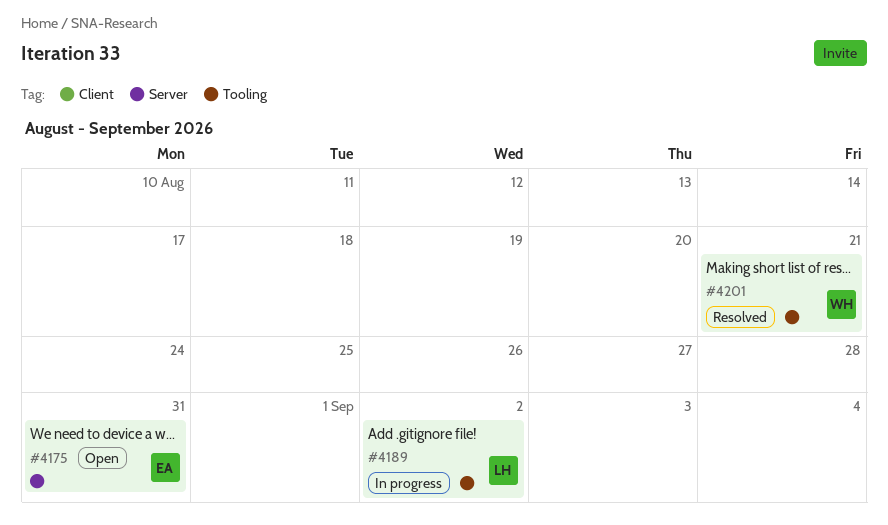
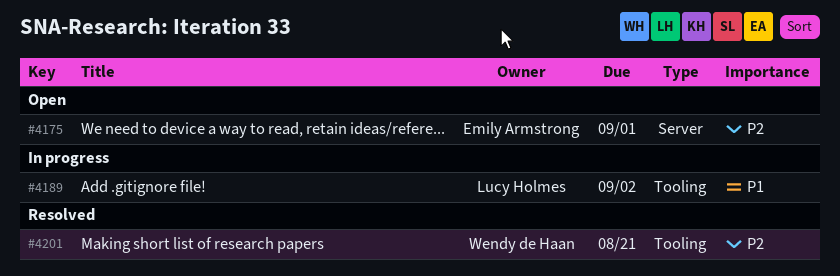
#4175, due: Aug 31 -> Sep 1

